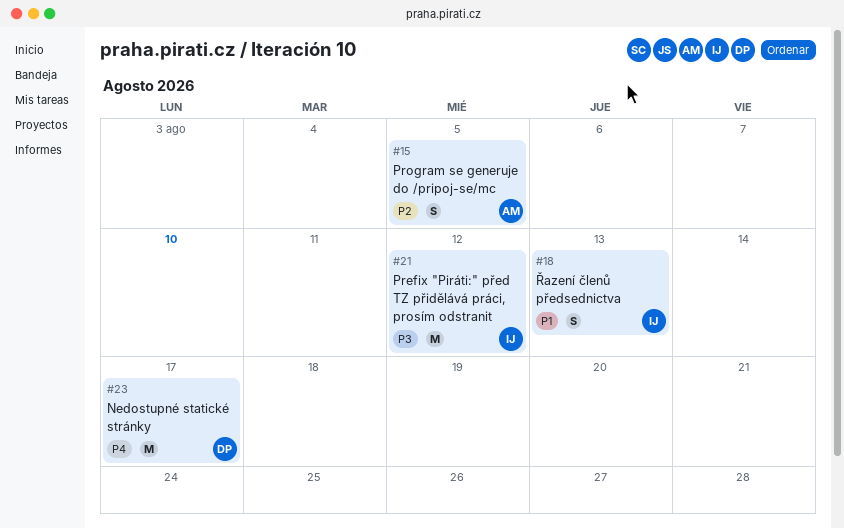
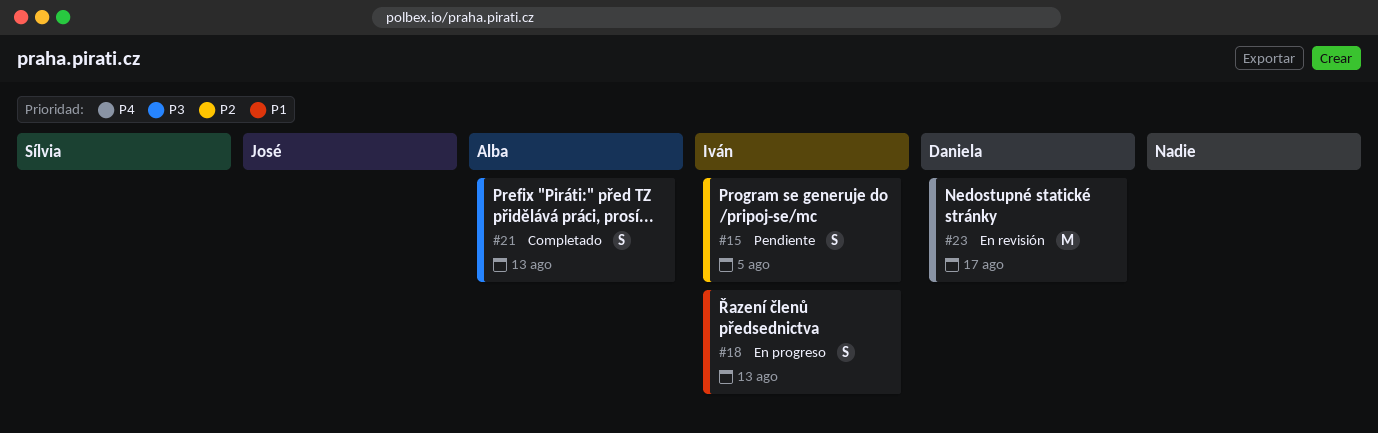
#15, owner: Alba -> Iván
#21, owner: Iván -> Alba
#21, estimate: M -> S
#21, due: Aug 12 -> Aug 13

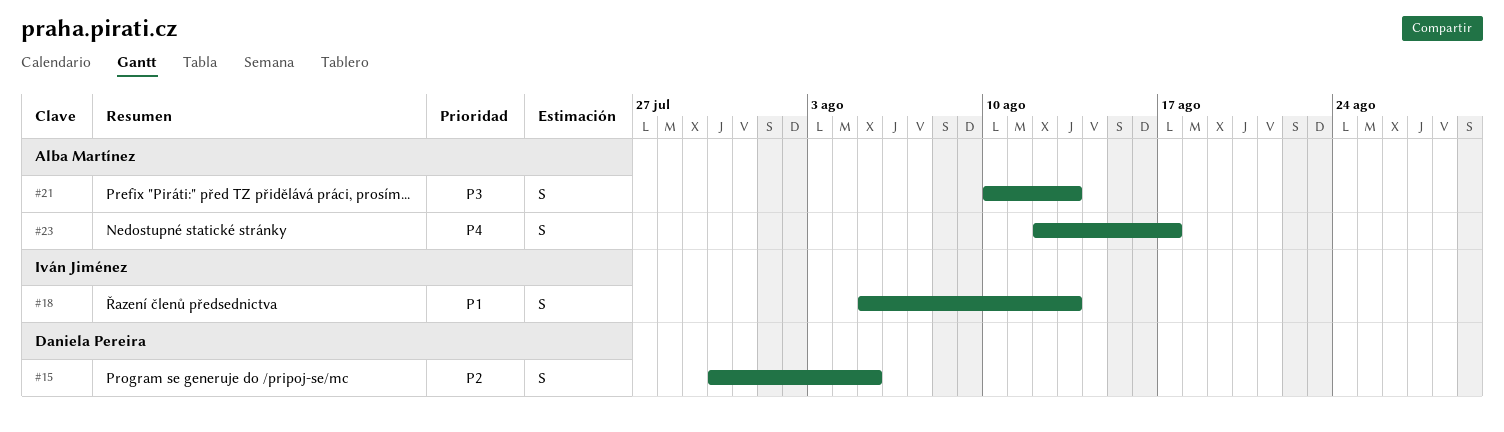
#15, owner: Iván Jiménez -> Daniela Pereira
#23, owner: Daniela Pereira -> Alba Martínez
#23, estimate: M -> S

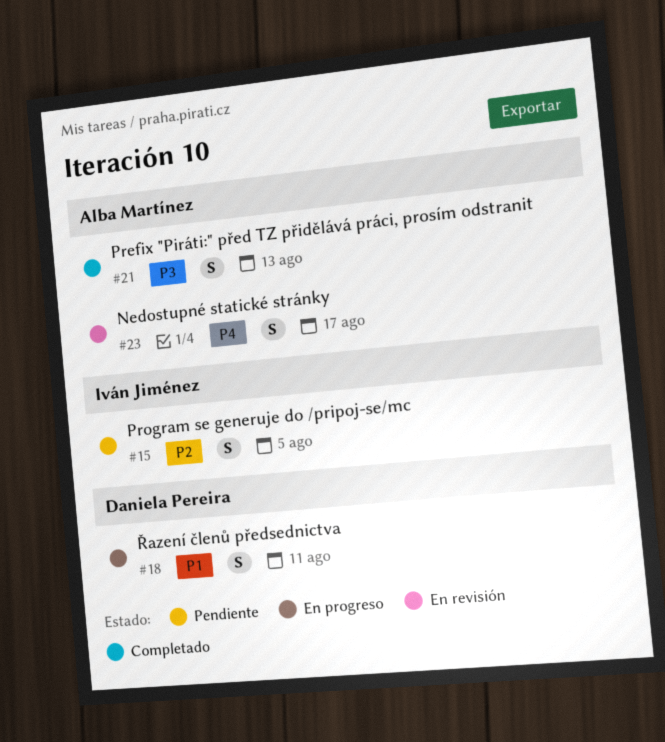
#15, owner: Daniela Pereira -> Iván Jiménez
#18, owner: Iván Jiménez -> Daniela Pereira
#18, due: Aug 13 -> Aug 11

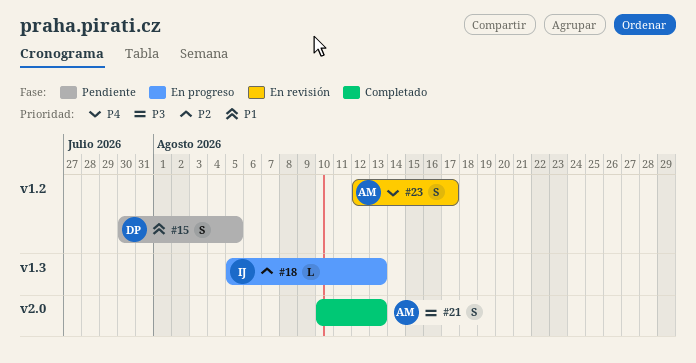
#15, owner: Iván Jiménez -> Daniela Pereira
#15, priority: P2 -> P1
#18, owner: Daniela Pereira -> Iván Jiménez
#18, priority: P1 -> P2
#18, estimate: S -> L
#18, due: Aug 11 -> Aug 13

